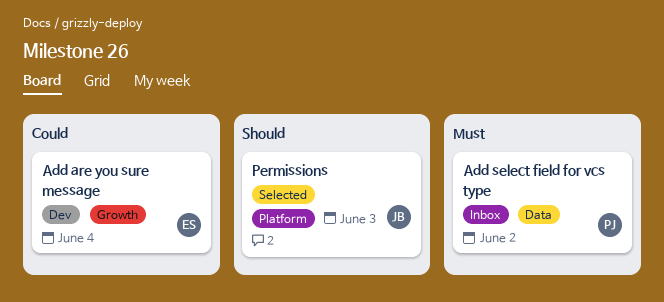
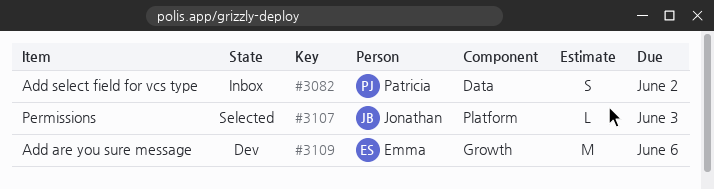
Add are you sure message, due: Jun 4 -> Jun 6

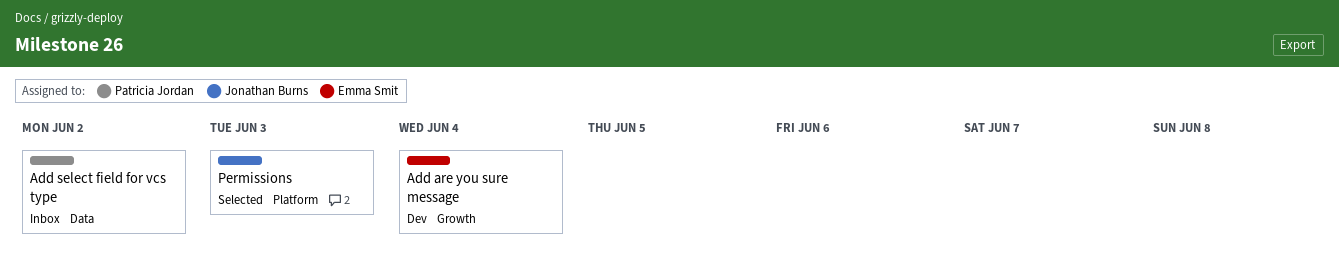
Add are you sure message, due: Jun 6 -> Jun 4

